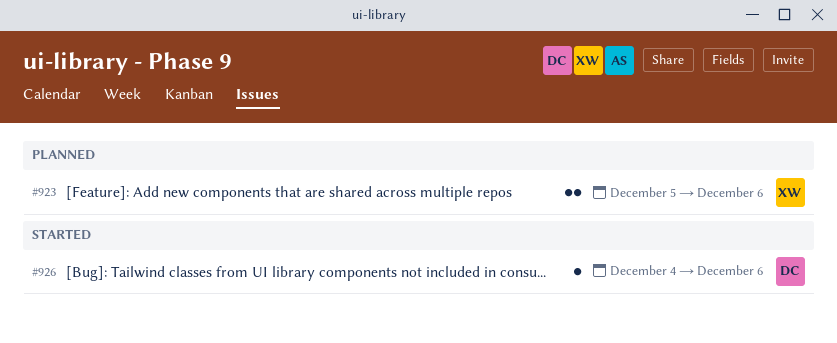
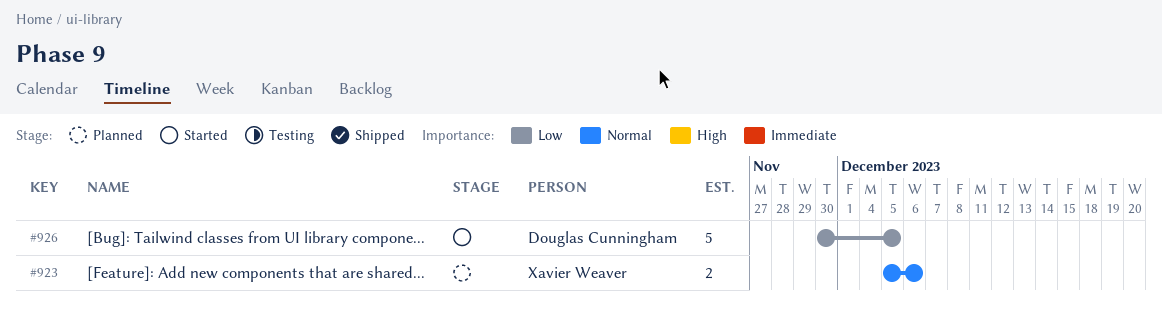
#926, estimate: 1 -> 5
#926, start: Dec 4 -> Nov 30
#926, due: Dec 6 -> Dec 5

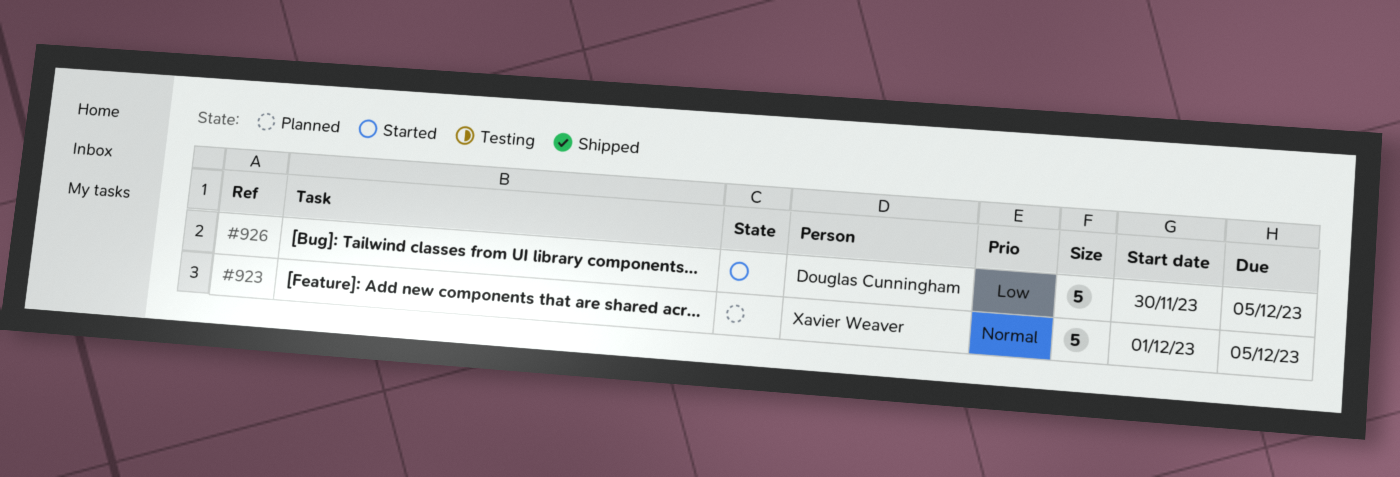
#923, estimate: 2 -> 5
#923, start: Dec 5 -> Dec 1
#923, due: Dec 6 -> Dec 5

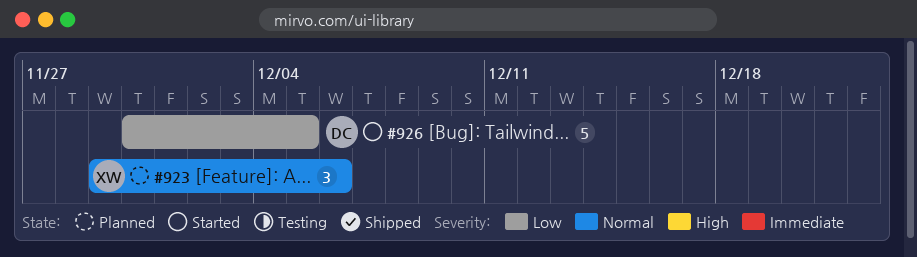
#923, estimate: 5 -> 3
#923, start: Dec 1 -> Nov 29
#923, due: Dec 5 -> Dec 6

